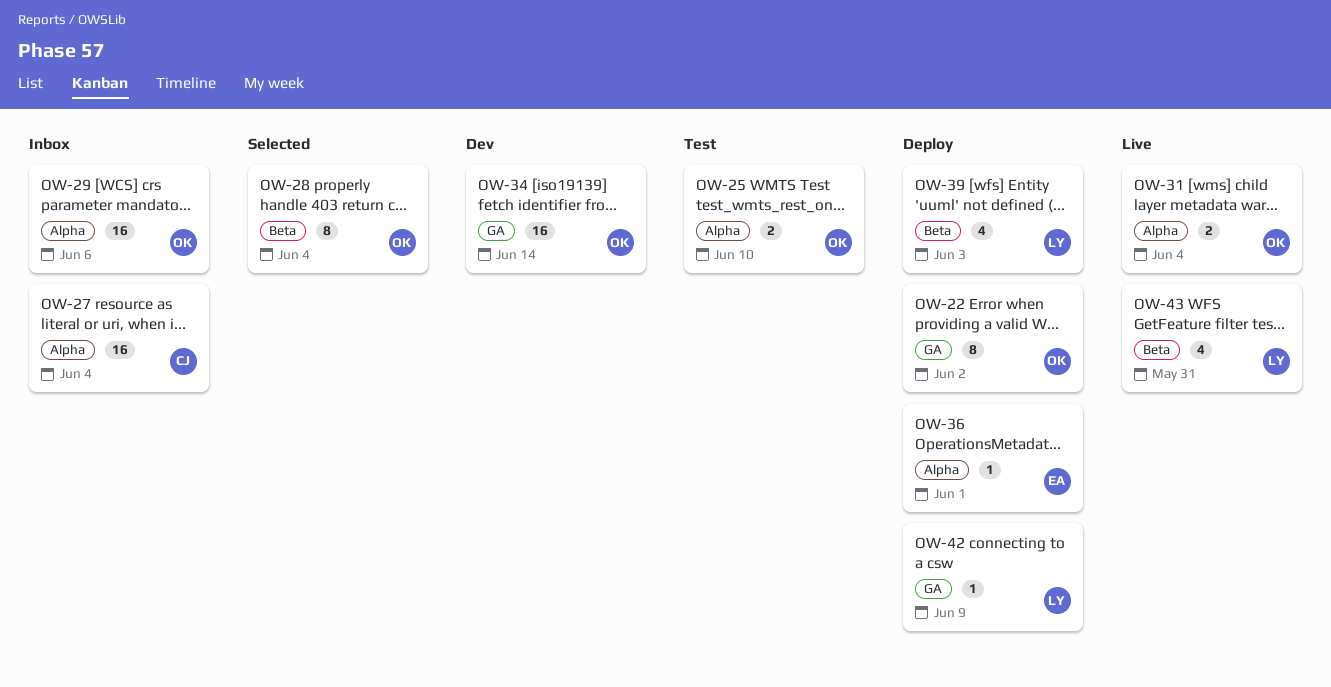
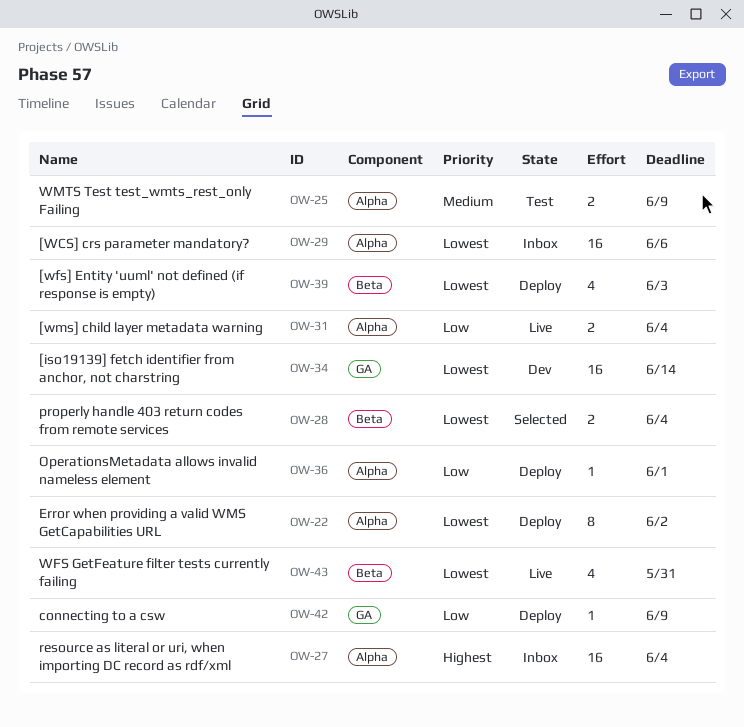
OW-22, label: GA -> Alpha
OW-25, due: Jun 10 -> Jun 9
OW-28, estimate: 8 -> 2

